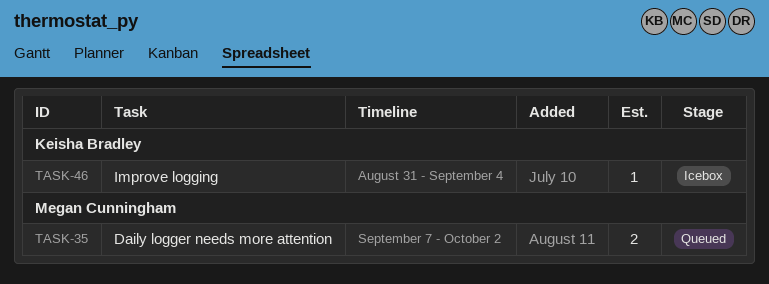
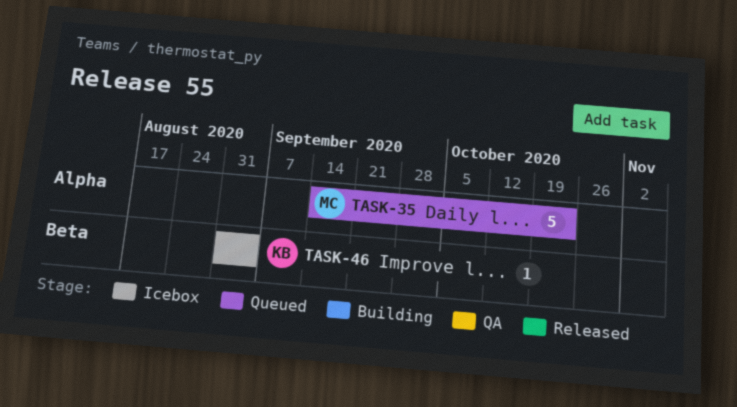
TASK-35, estimate: 2 -> 5
TASK-35, start: Sep 7 -> Sep 14
TASK-35, due: Oct 2 -> Oct 23

